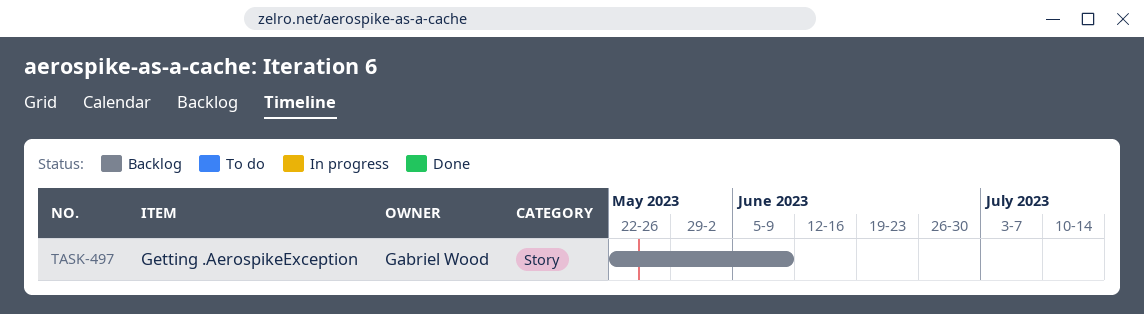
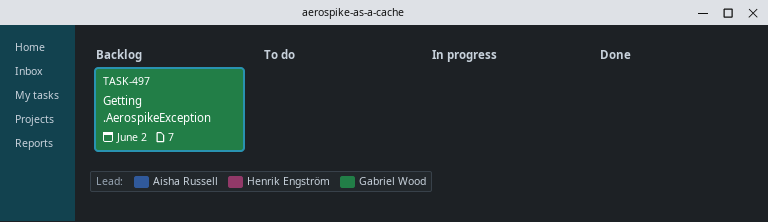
TASK-497, due: Jun 9 -> Jun 2

